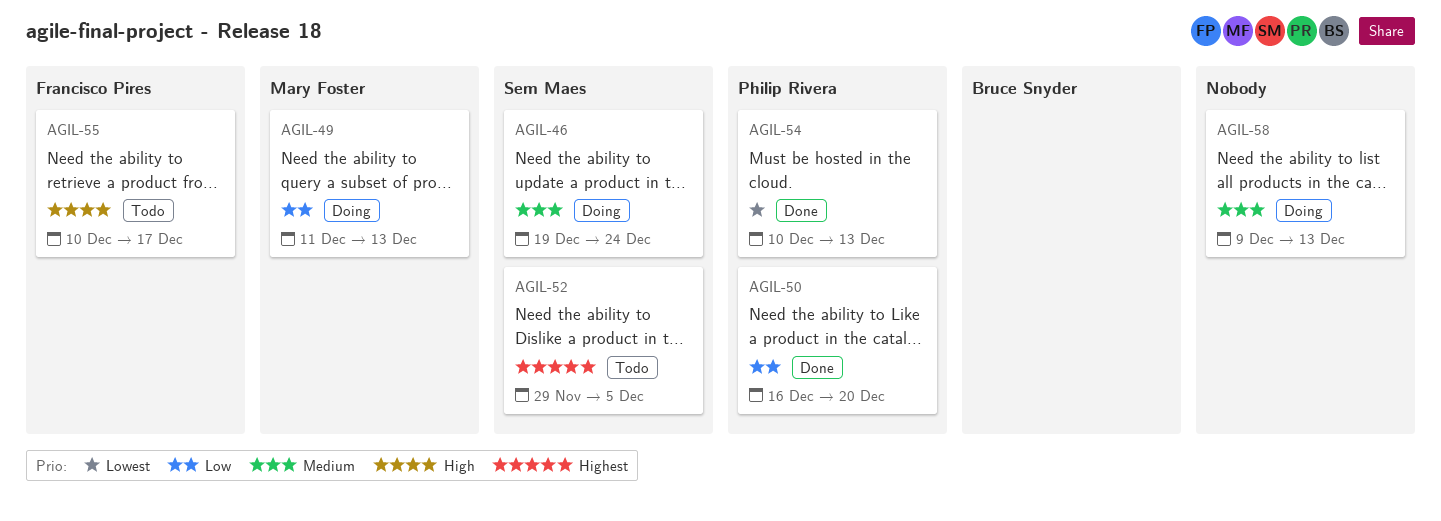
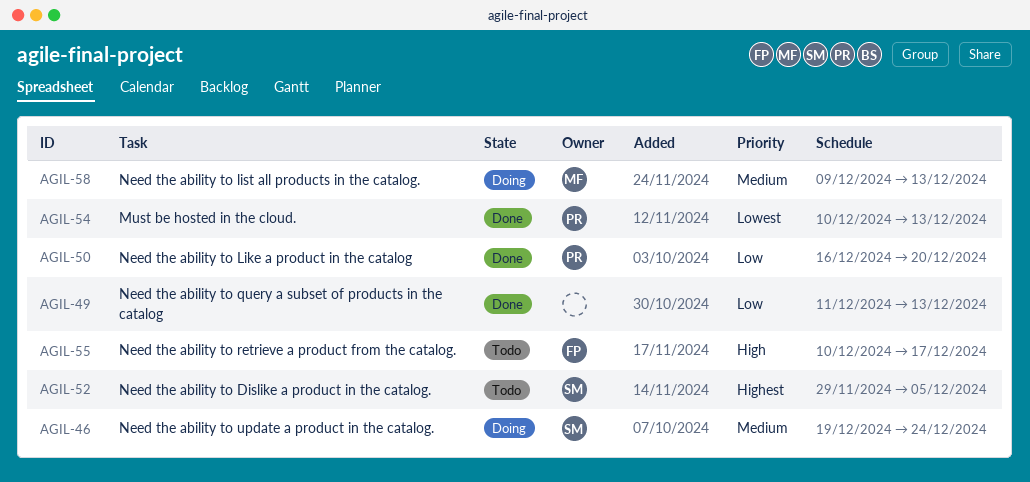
AGIL-49, status: Doing -> Done
AGIL-49, owner: Mary Foster -> none
AGIL-58, owner: none -> Mary Foster

